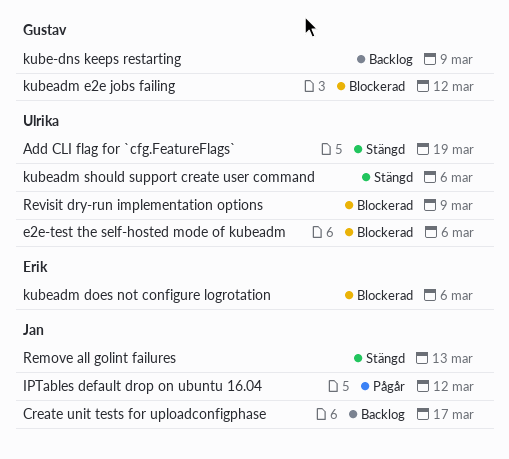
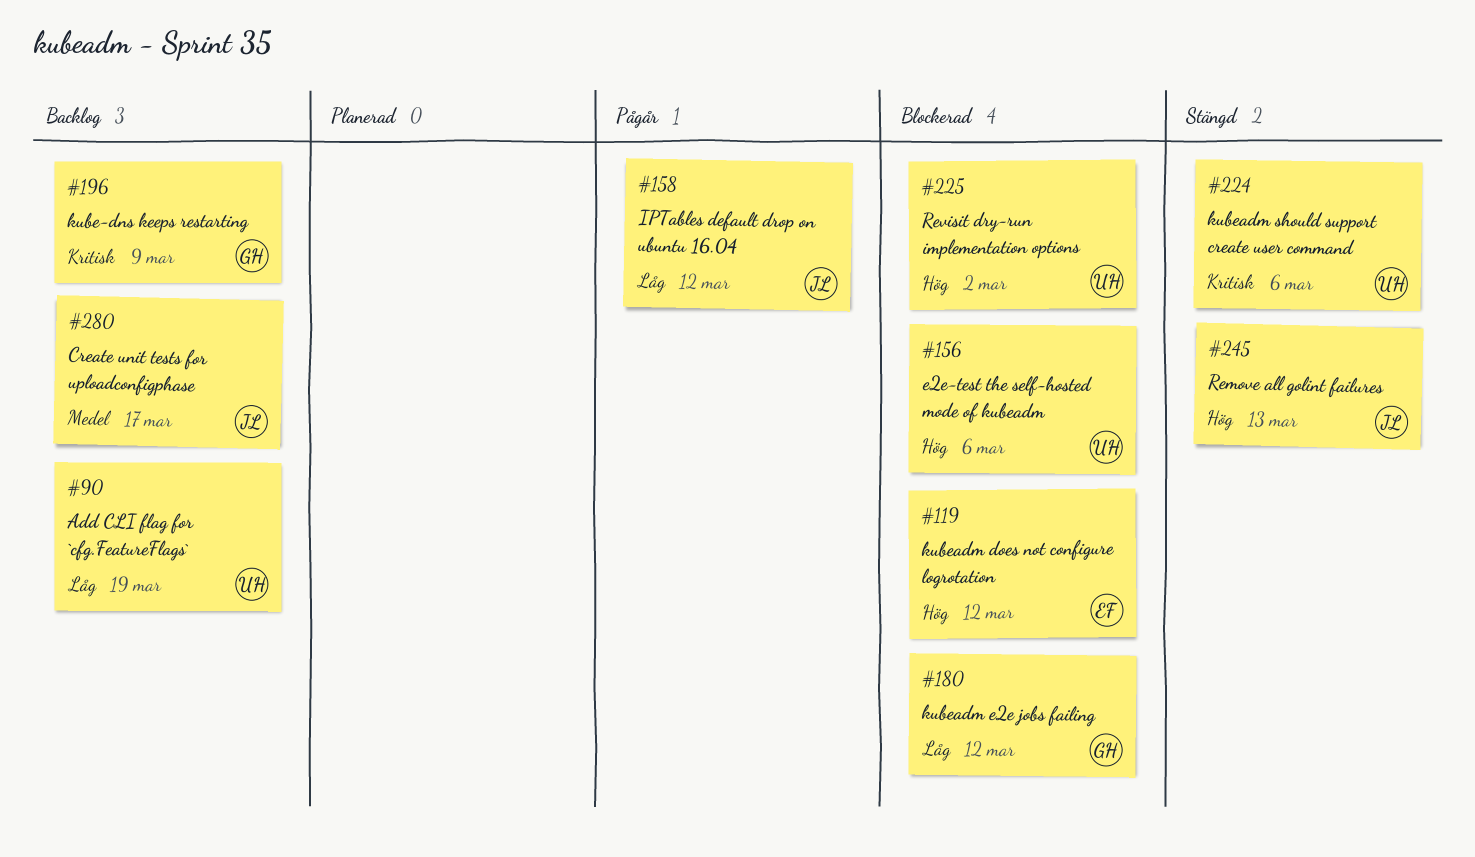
Add CLI flag for `cfg.FeatureFlags`, status: Stängd -> Backlog
kubeadm does not configure logrotation, due: Mar 6 -> Mar 12
Revisit dry-run implementation options, due: Mar 9 -> Mar 2

